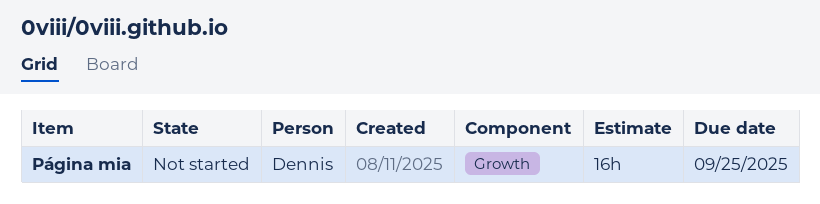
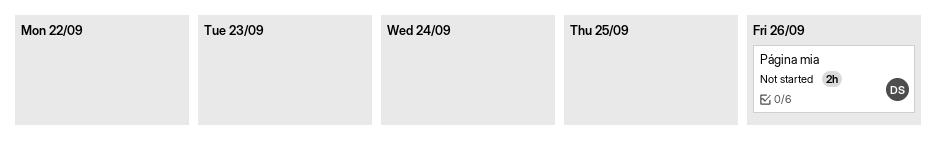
Página mia, estimate: 16h -> 2h
Página mia, due: Sep 25 -> Sep 26

